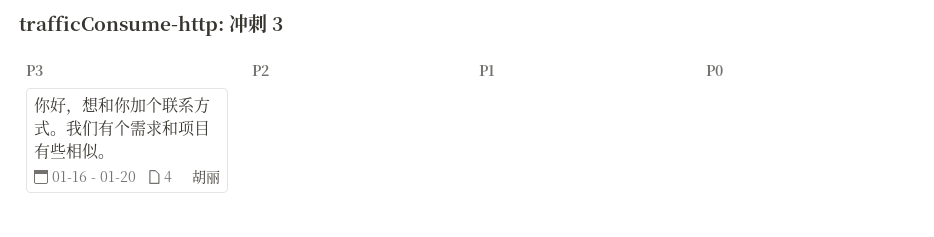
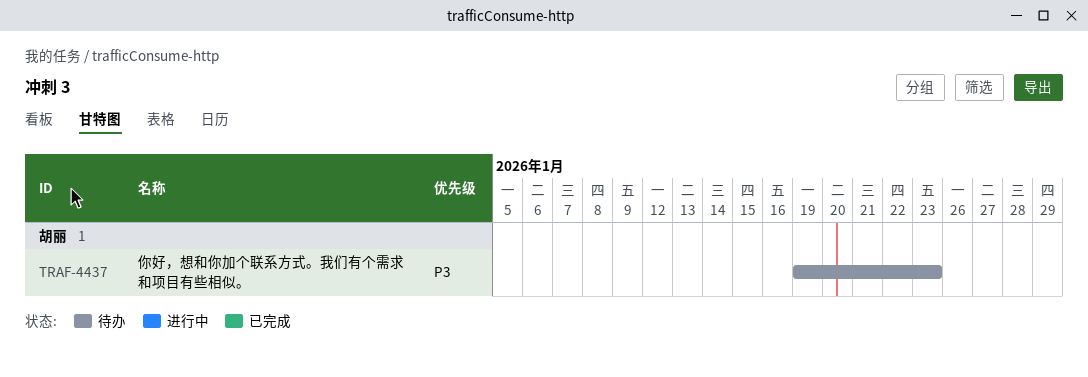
你好，想和你加个联系方式。我们有个需求和项目有些相似。, start: Jan 16 -> Jan 19
你好，想和你加个联系方式。我们有个需求和项目有些相似。, due: Jan 20 -> Jan 23

